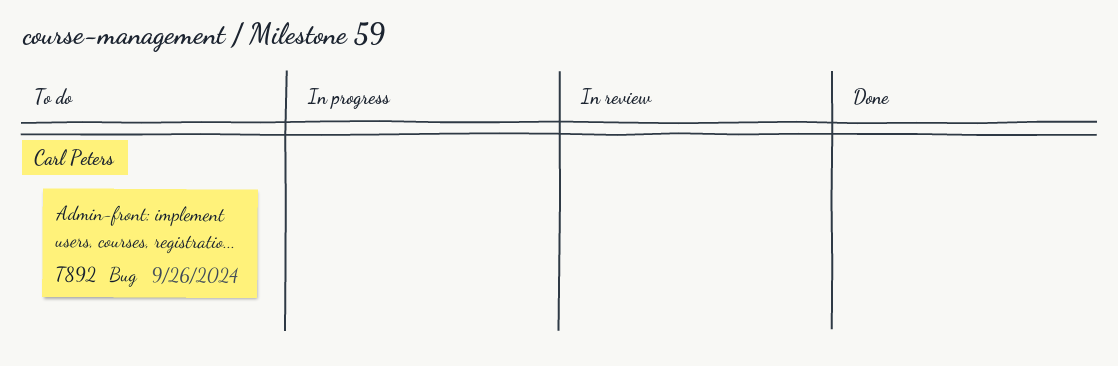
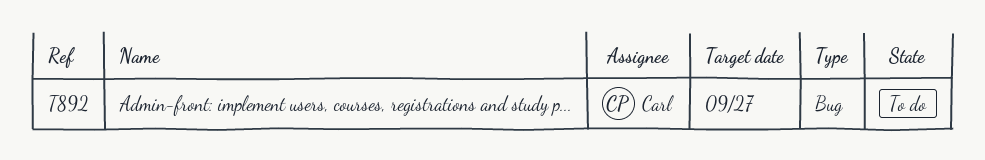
T892, due: Sep 26 -> Sep 27

